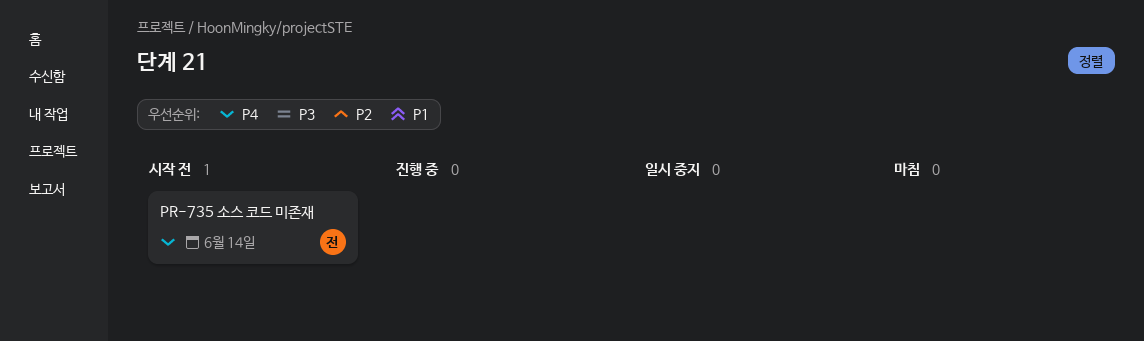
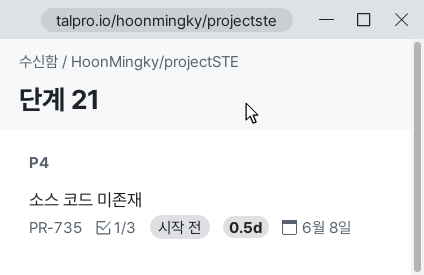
PR-735, due: Jun 14 -> Jun 8

